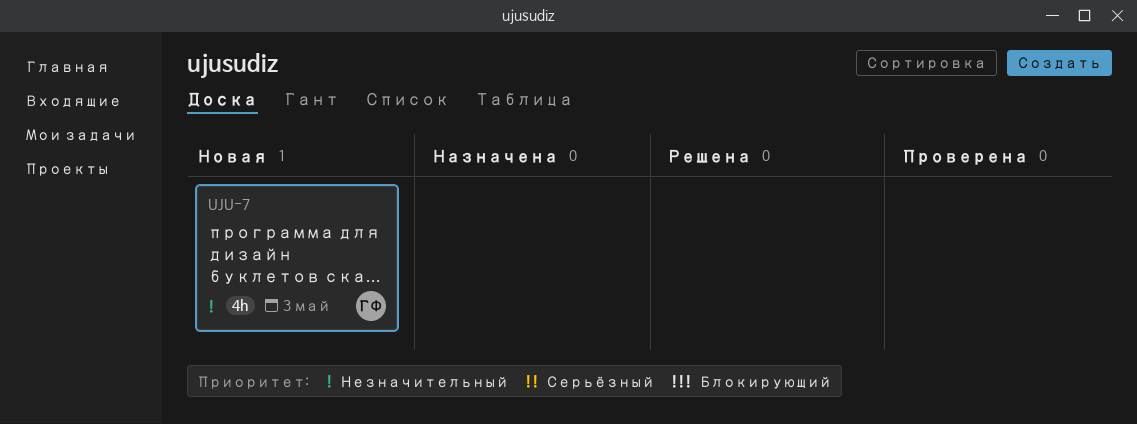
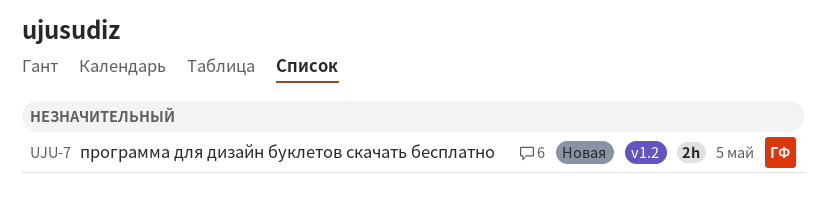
UJU-7, estimate: 4h -> 2h
UJU-7, due: May 3 -> May 5

